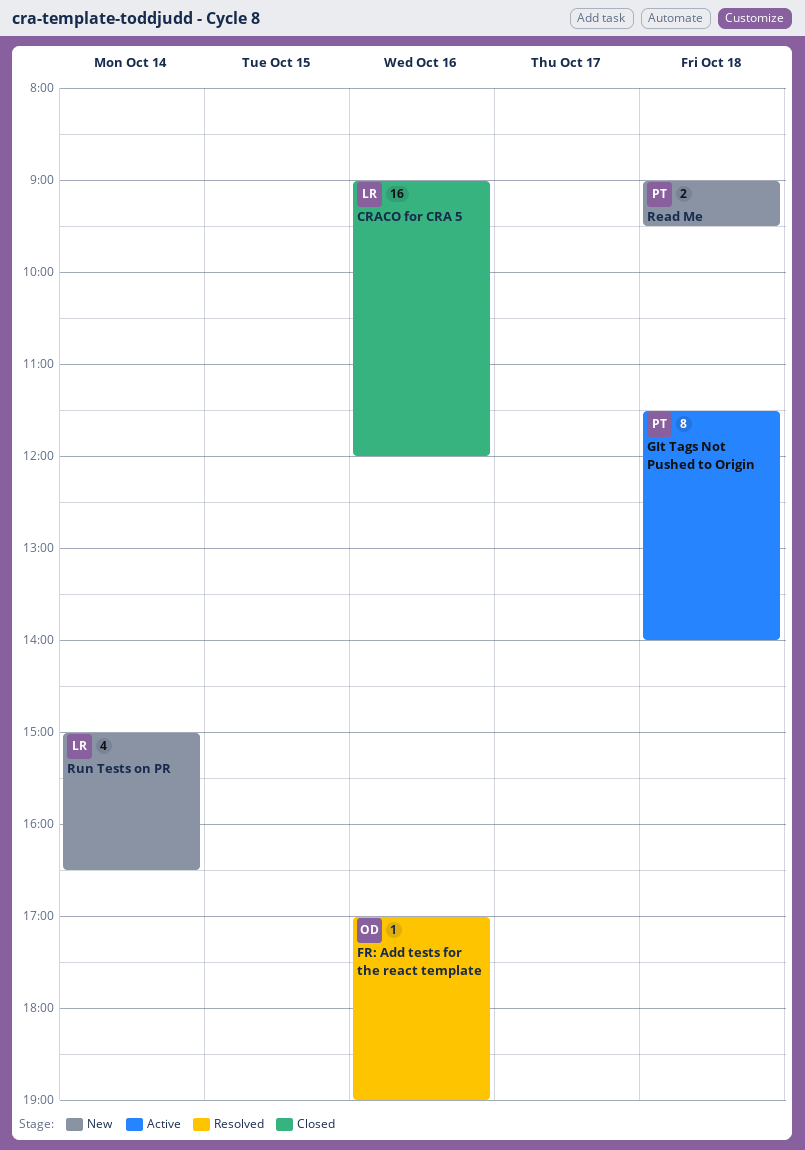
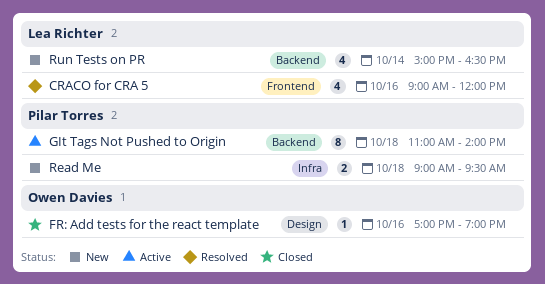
CRACO for CRA 5, status: Closed -> Resolved
CRACO for CRA 5, estimate: 16 -> 4
FR: Add tests for the react template, status: Resolved -> Closed
GIt Tags Not Pushed to Origin, begins: 11:30 -> 11:00

